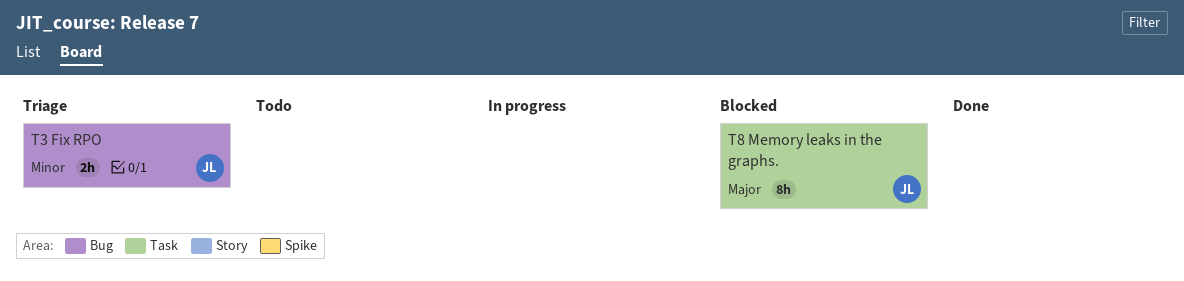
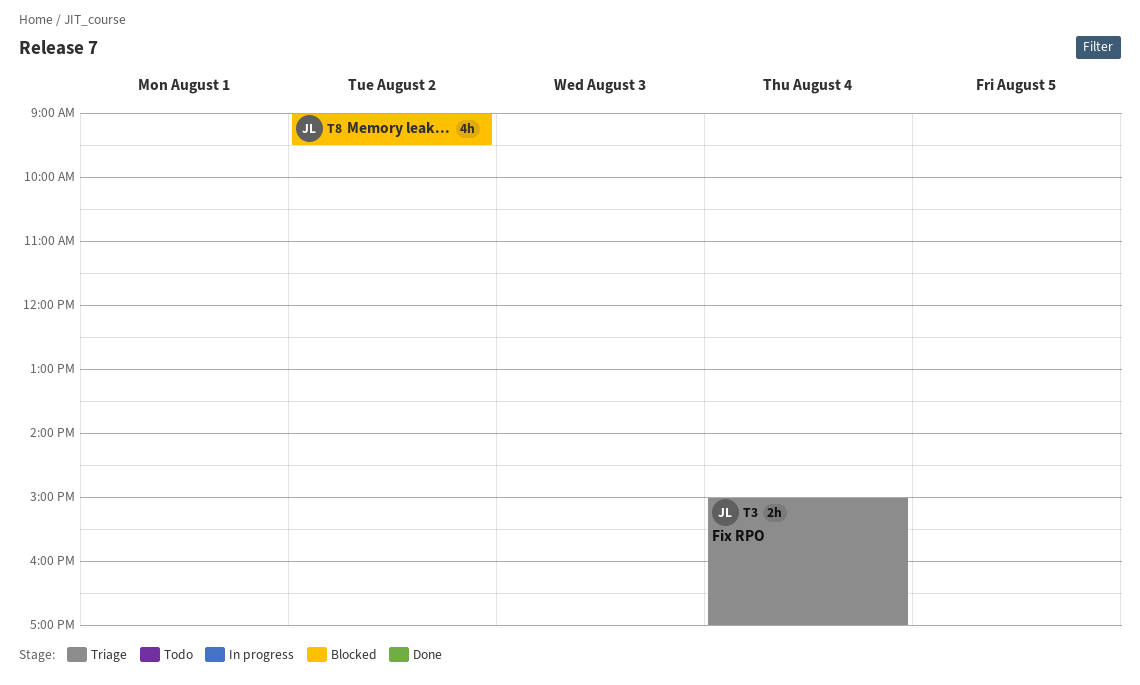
T8, estimate: 8h -> 4h

